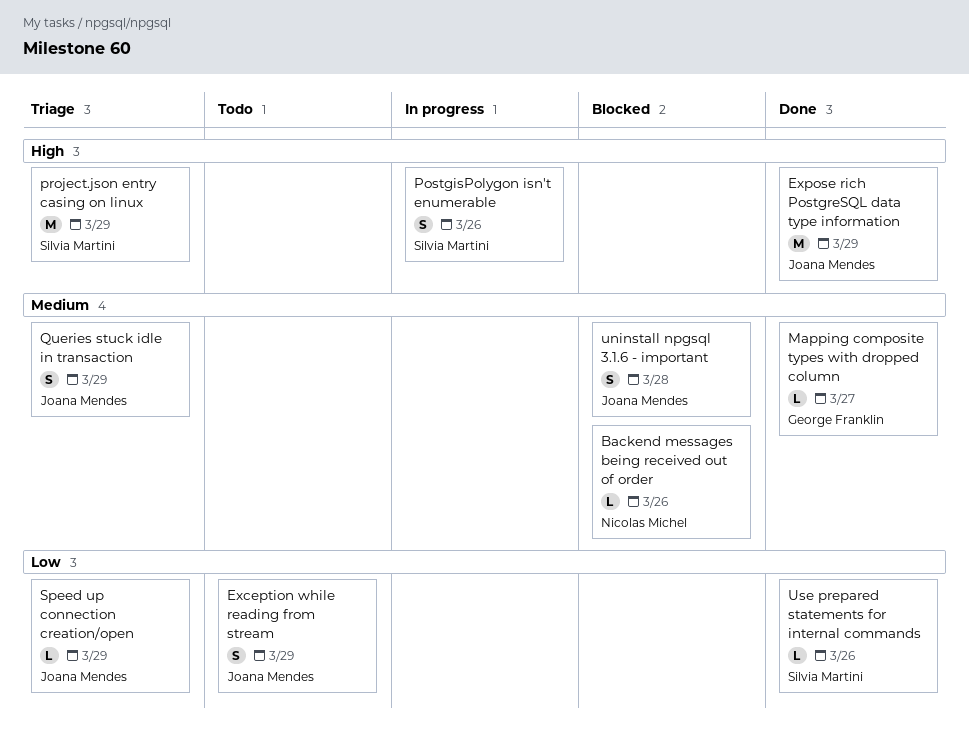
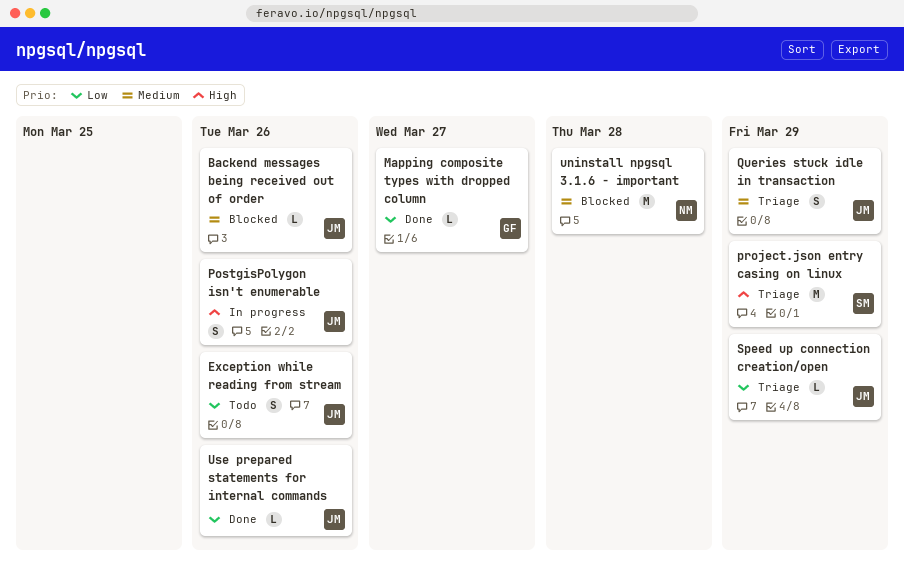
Backend messages being received out of order, owner: Nicolas Michel -> Joana Mendes
Exception while reading from stream, due: Mar 29 -> Mar 26
Expose rich PostgreSQL data type information: present -> none
Mapping composite types with dropped column, priority: Medium -> Low
PostgisPolygon isn't enumerable, owner: Silvia Martini -> Joana Mendes
uninstall npgsql 3.1.6 - important, owner: Joana Mendes -> Nicolas Michel
uninstall npgsql 3.1.6 - important, estimate: S -> M
Use prepared statements for internal commands, owner: Silvia Martini -> Joana Mendes

